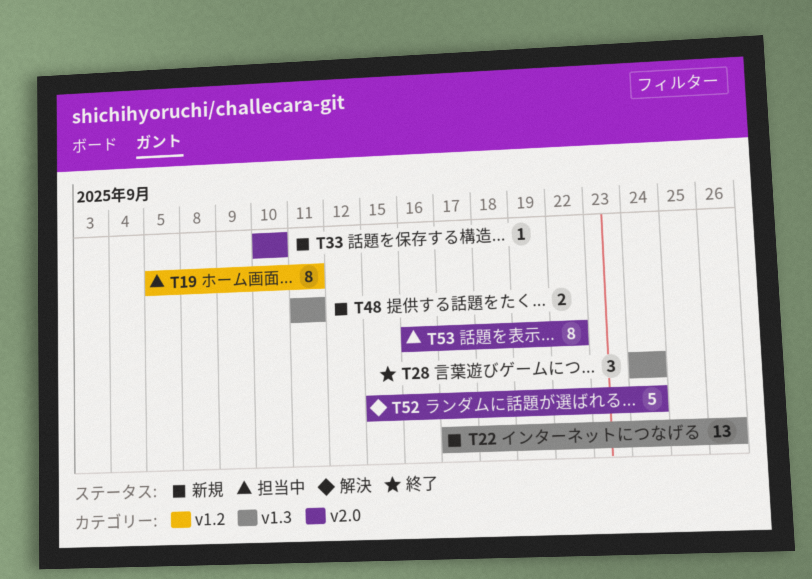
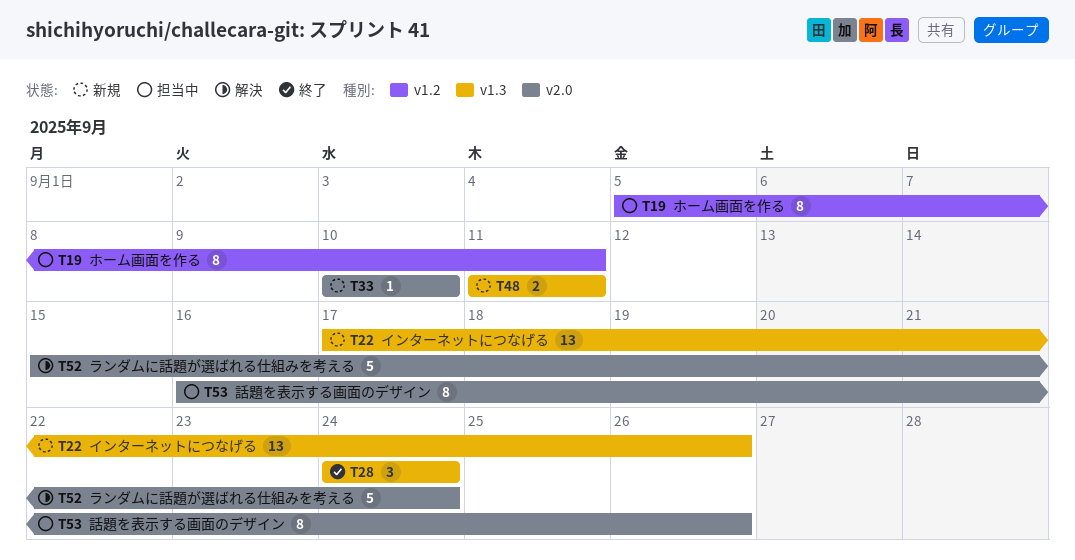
T53, due: Sep 22 -> Sep 26

